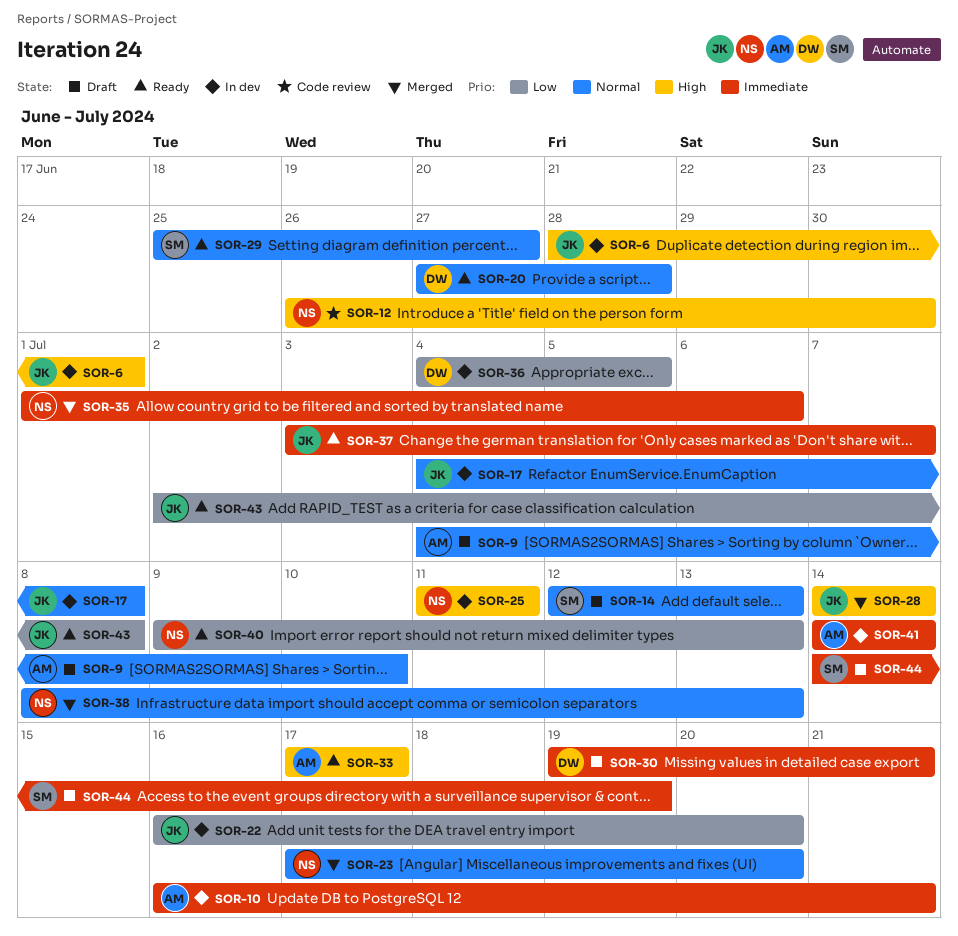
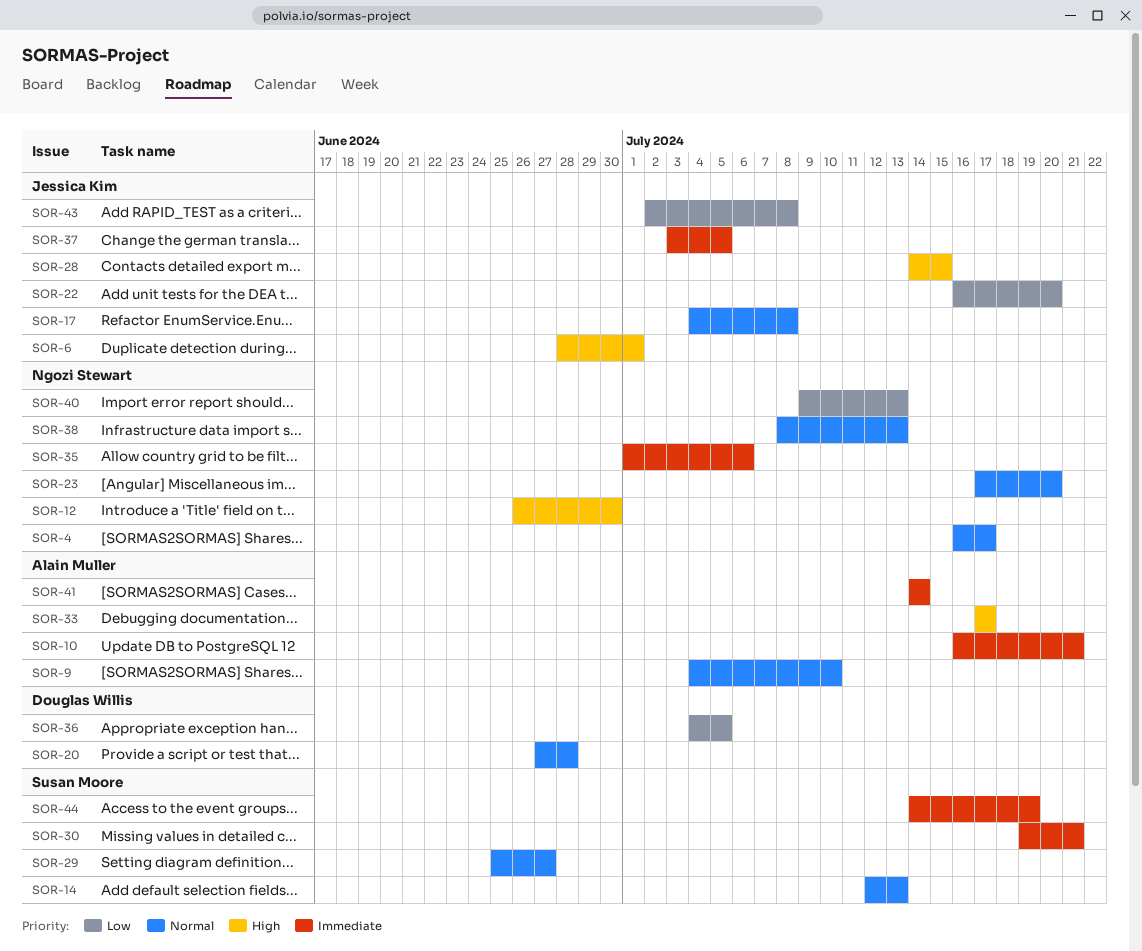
SOR-4: none -> present
SOR-25: present -> none
SOR-28, due: Jul 14 -> Jul 15
SOR-30, owner: Douglas Willis -> Susan Moore
SOR-37, due: Jul 7 -> Jul 5

